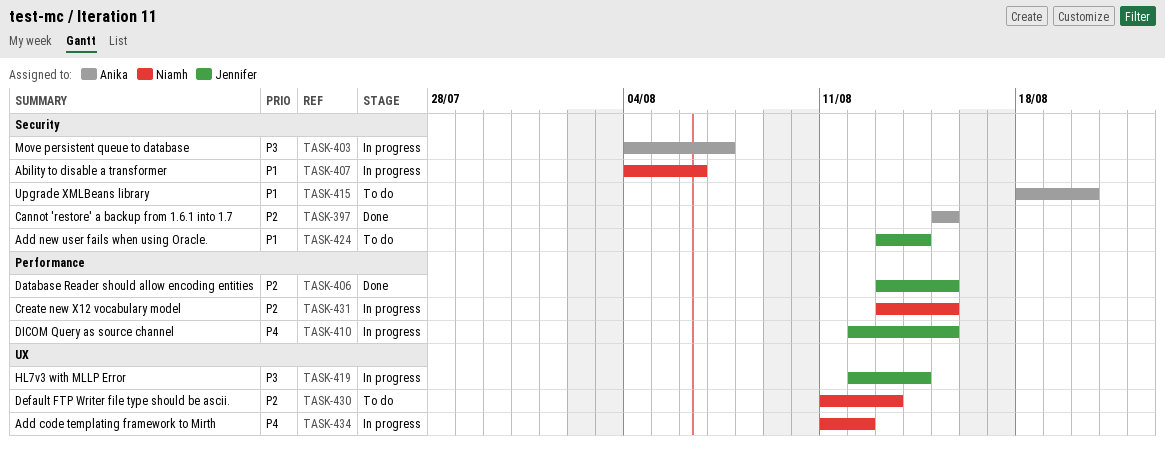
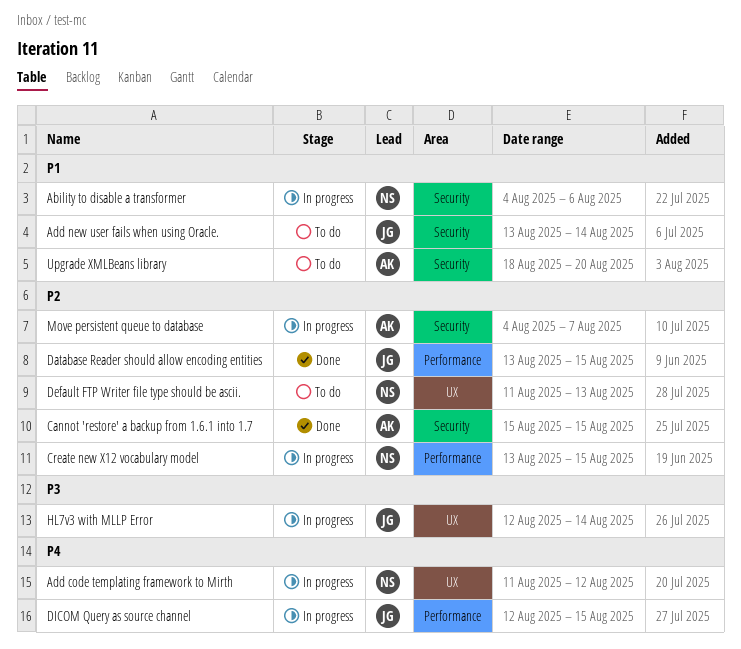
Move persistent queue to database, priority: P3 -> P2

